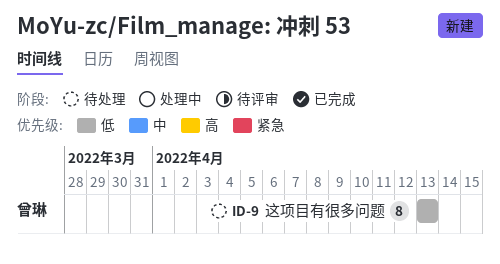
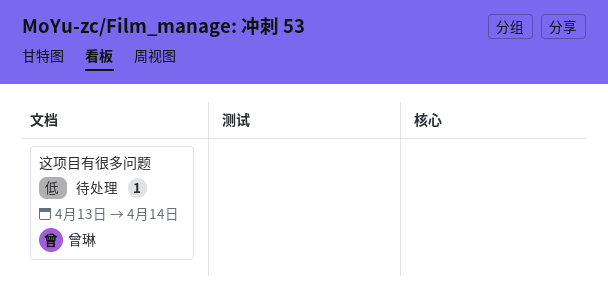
这项目有很多问题, estimate: 8 -> 1
这项目有很多问题, due: Apr 13 -> Apr 14

